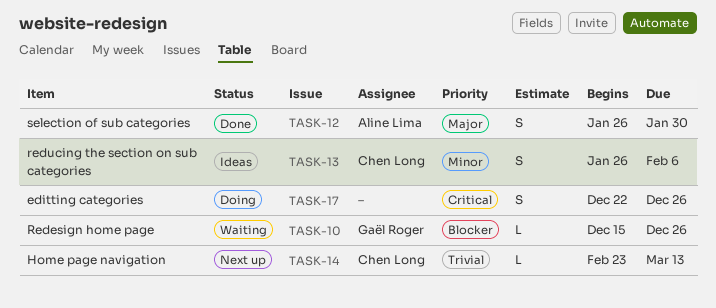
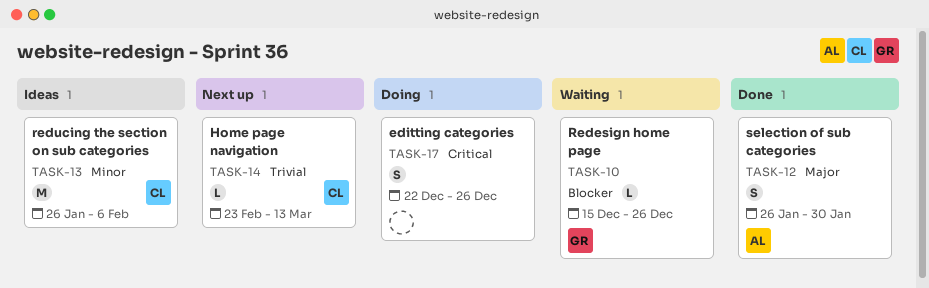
TASK-13, estimate: S -> M

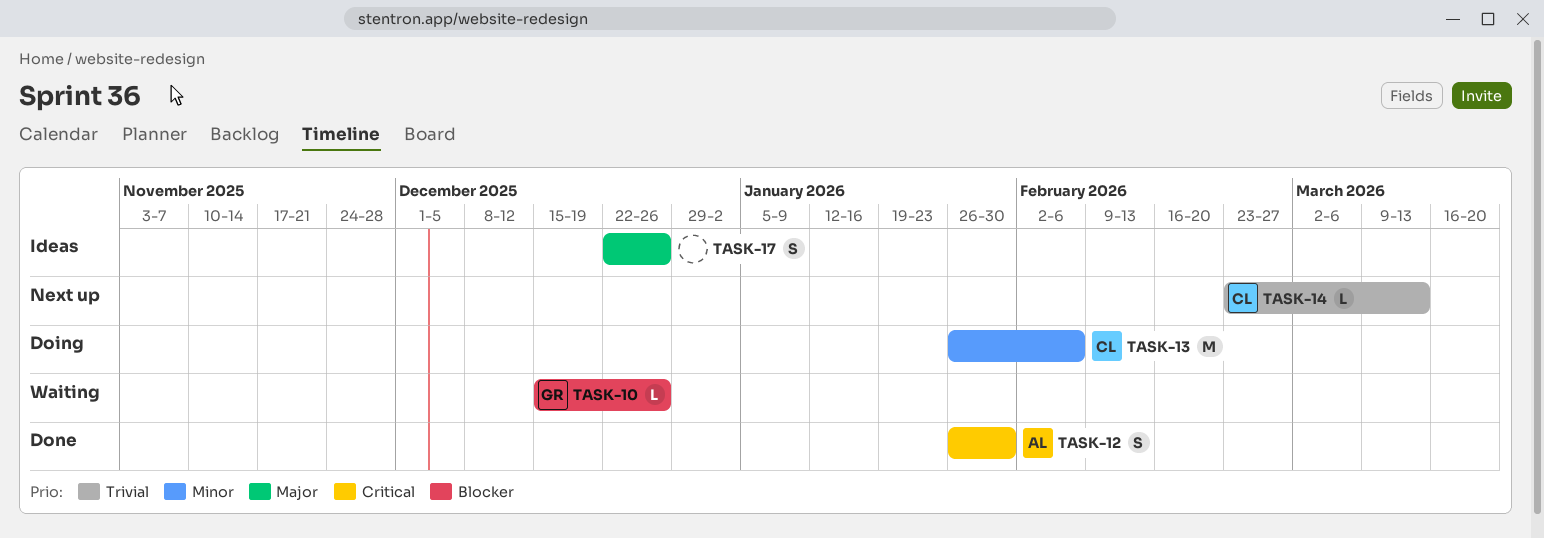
TASK-12, priority: Major -> Critical
TASK-13, status: Ideas -> Doing
TASK-17, status: Doing -> Ideas
TASK-17, priority: Critical -> Major

